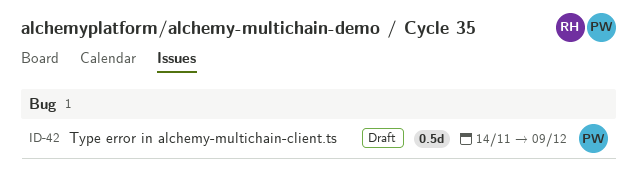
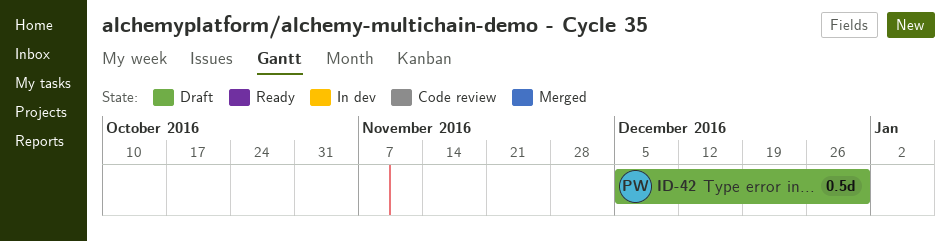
ID-42, start: Nov 14 -> Dec 5
ID-42, due: Dec 9 -> Dec 30

